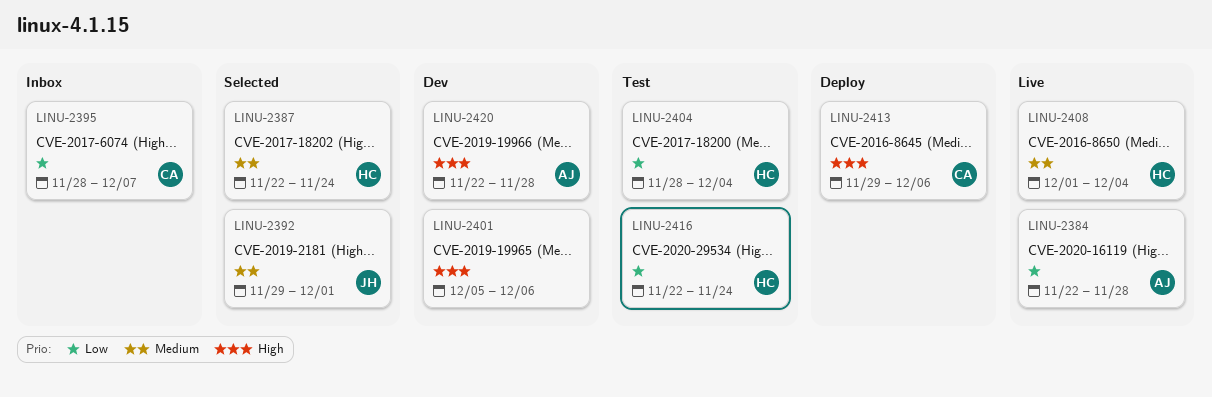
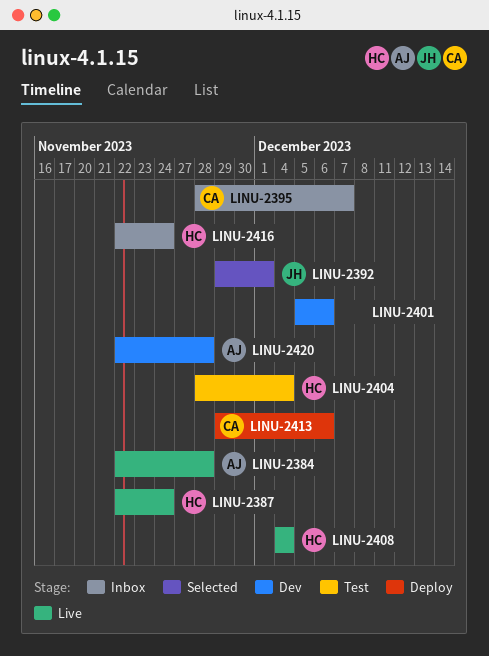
LINU-2387, status: Selected -> Live
LINU-2408, start: Dec 1 -> Dec 4
LINU-2416, status: Test -> Inbox

